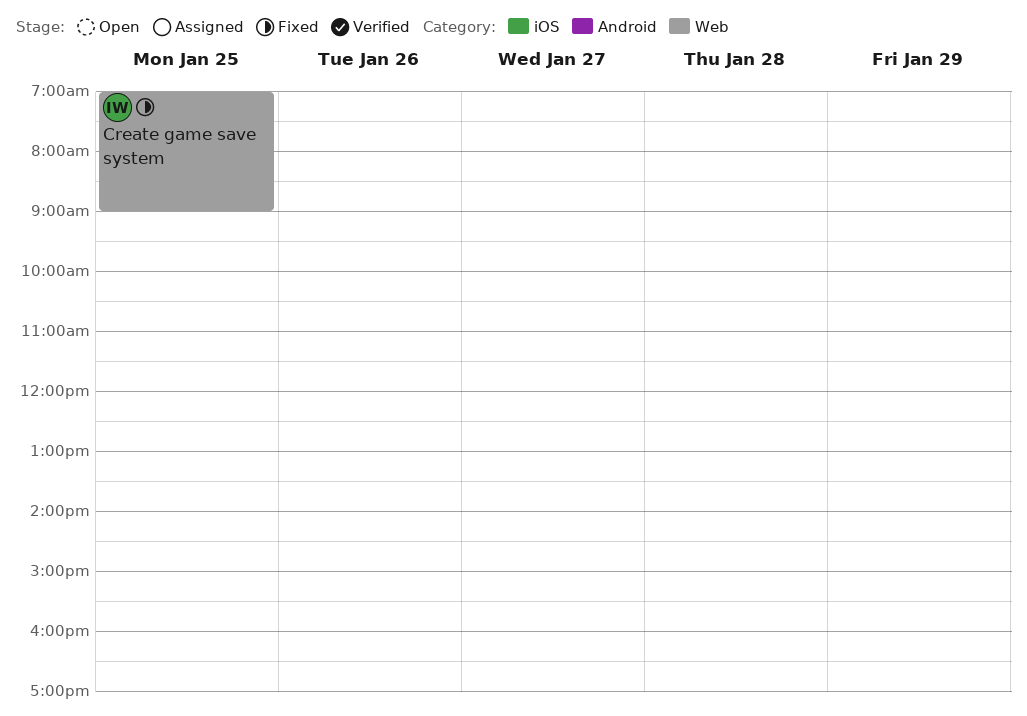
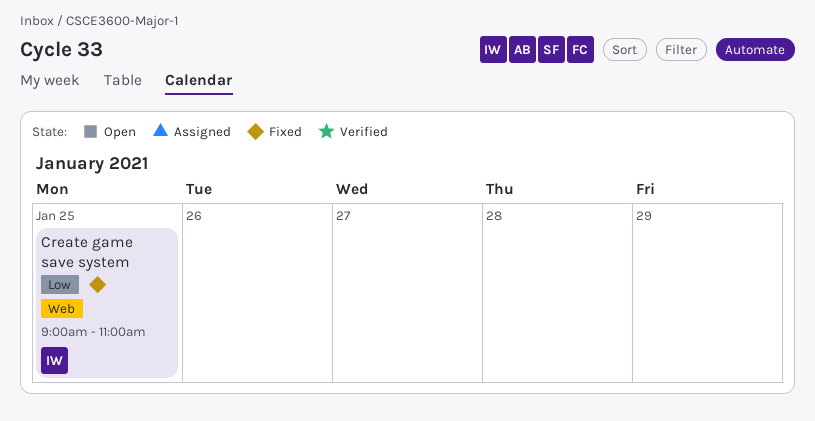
Create game save system, begins: 07:00 -> 09:00
Create game save system, ends: 09:00 -> 11:00

